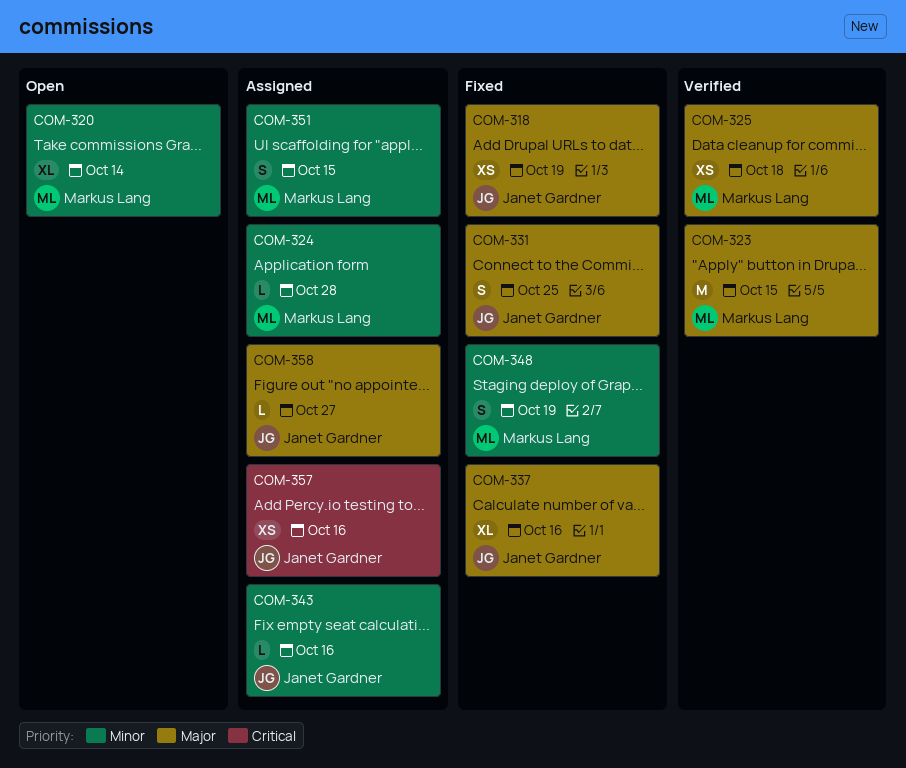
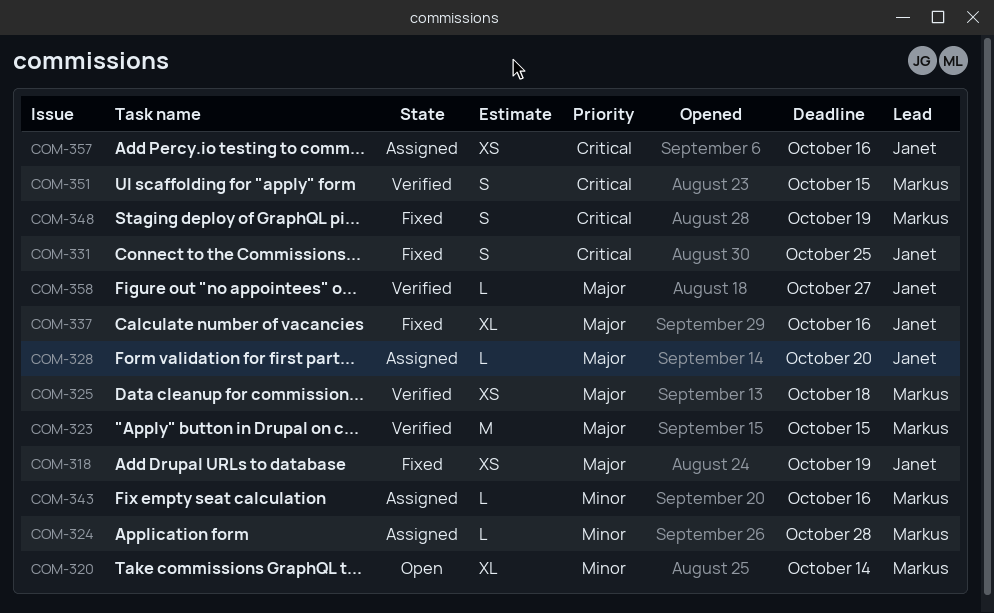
COM-328: none -> present
COM-331, priority: Major -> Critical
COM-343, owner: Janet Gardner -> Markus Lang
COM-348, priority: Minor -> Critical
COM-351, status: Assigned -> Verified
COM-351, priority: Minor -> Critical
COM-358, status: Assigned -> Verified

